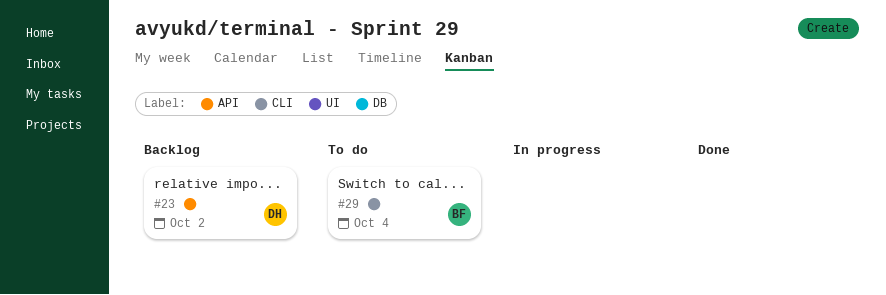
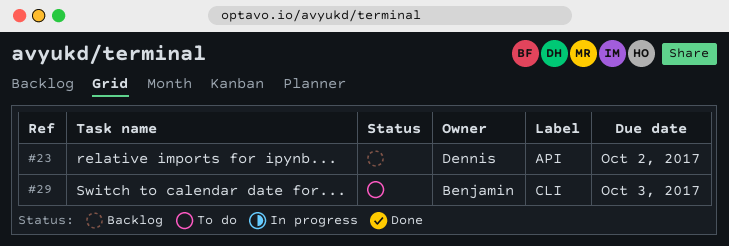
#29, due: Oct 4 -> Oct 3

